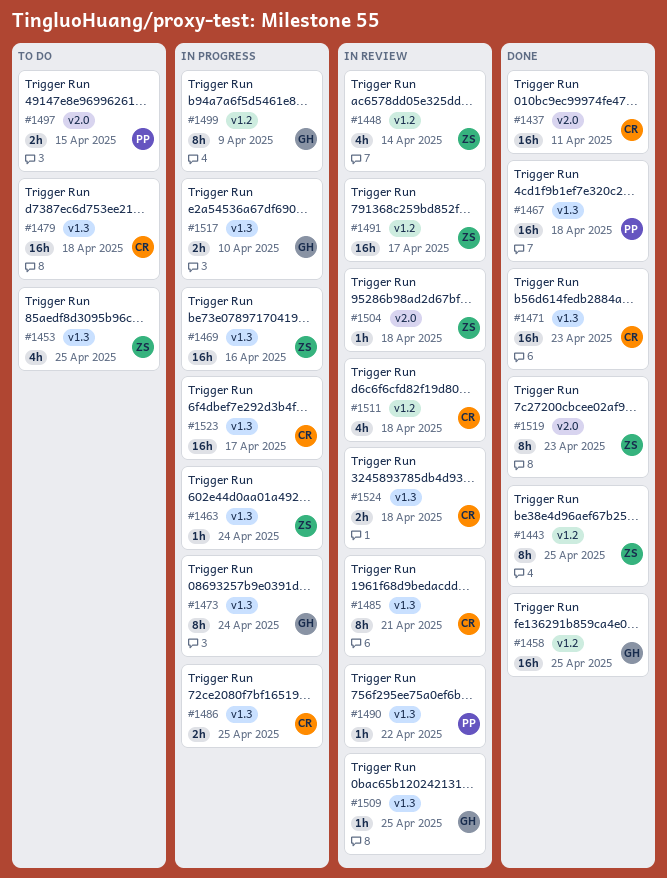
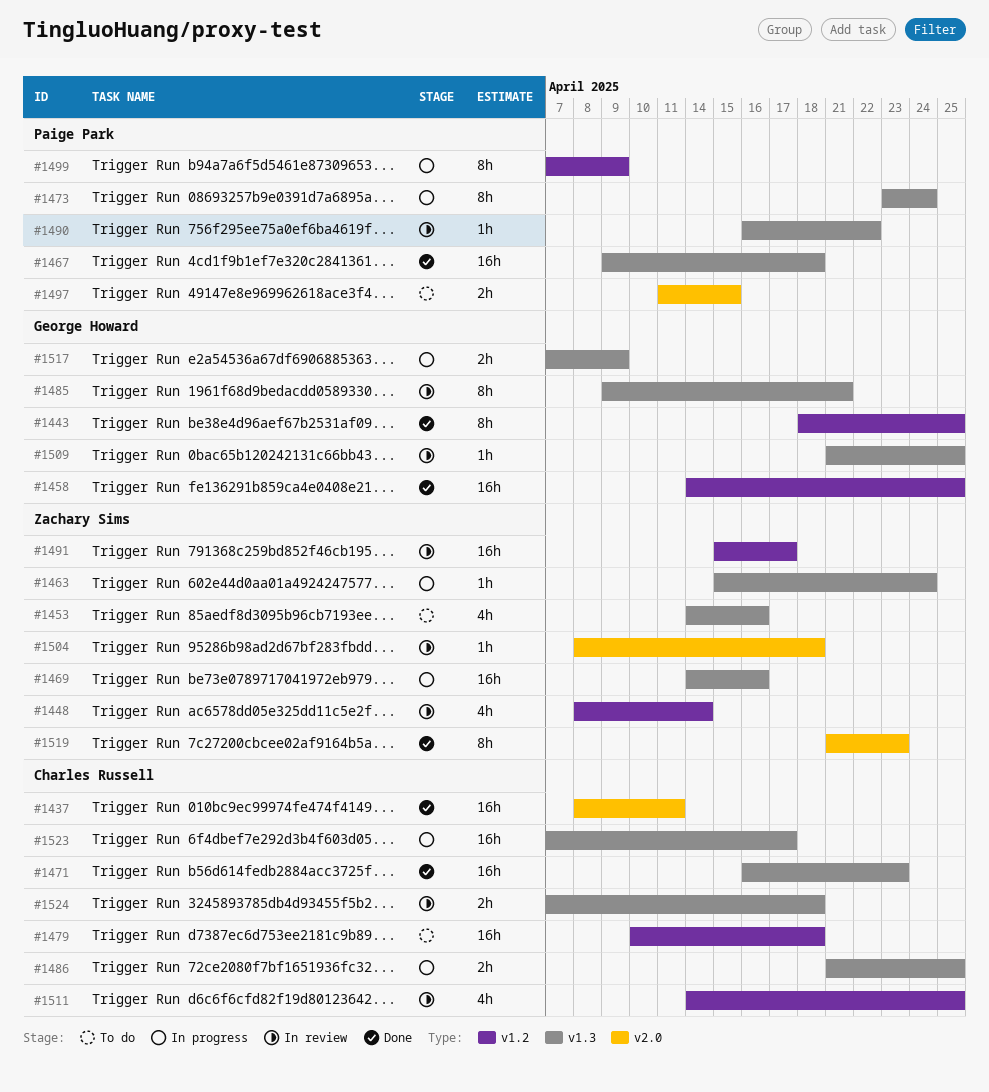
#1443, owner: Zachary Sims -> George Howard
#1453, due: Apr 25 -> Apr 16
#1473, owner: George Howard -> Paige Park
#1479, label: v1.3 -> v1.2
#1485, owner: Charles Russell -> George Howard
#1499, owner: George Howard -> Paige Park
#1511, due: Apr 18 -> Apr 25
#1517, due: Apr 10 -> Apr 9

